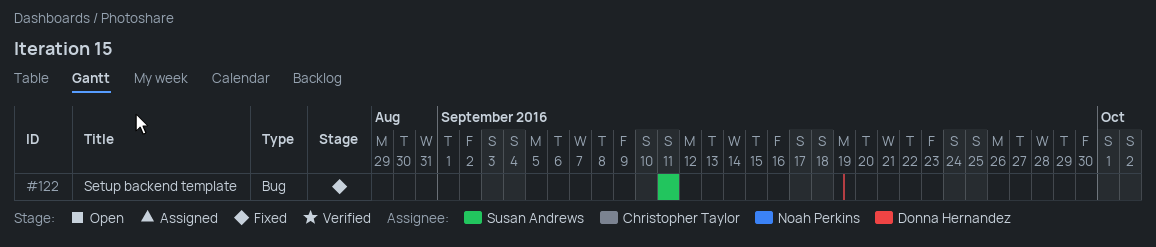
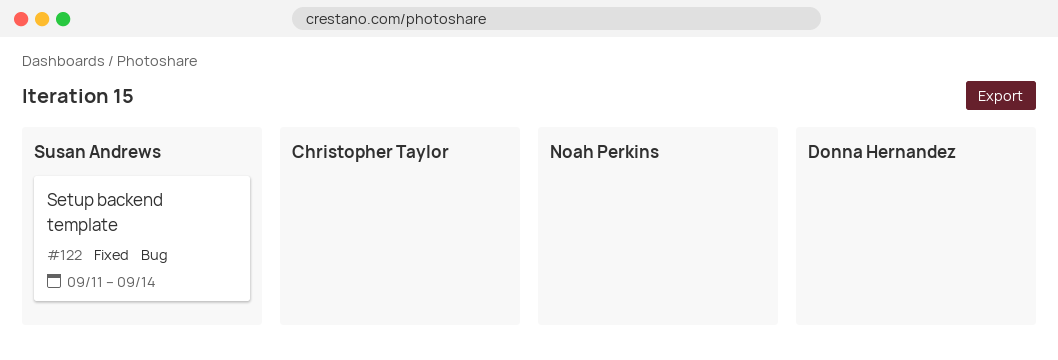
#122, due: Sep 11 -> Sep 14

